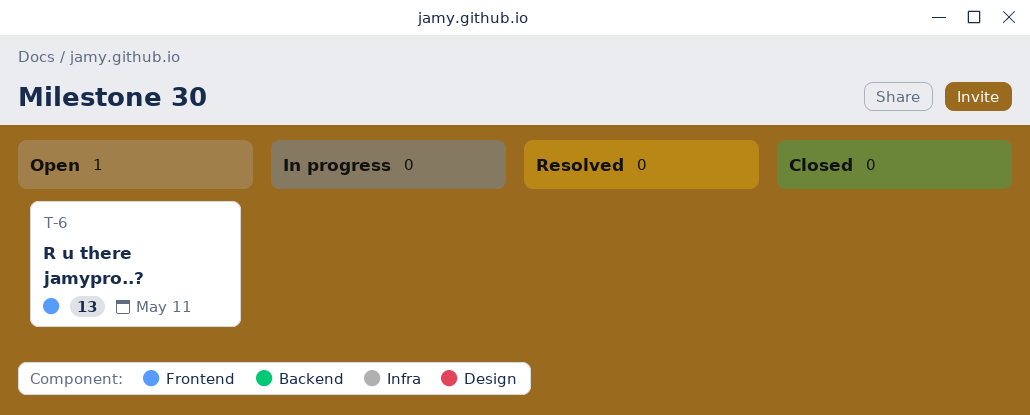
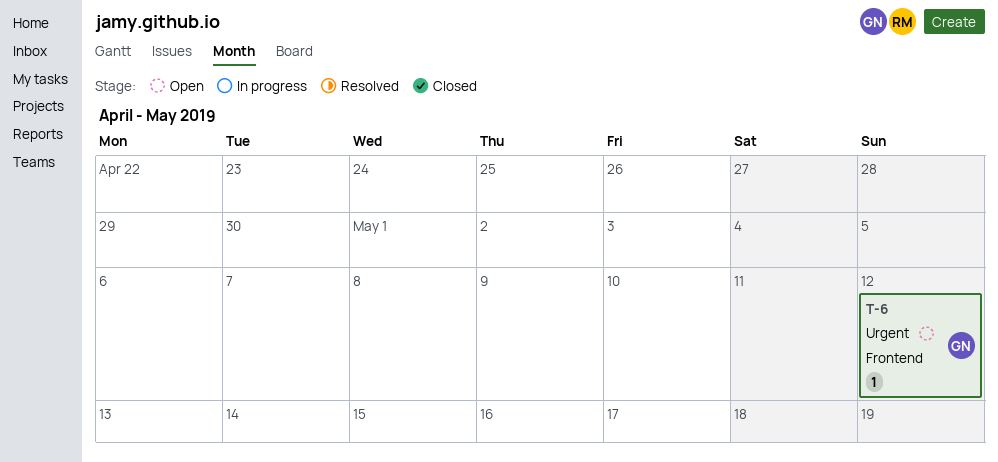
T-6, estimate: 13 -> 1
T-6, due: May 11 -> May 12

